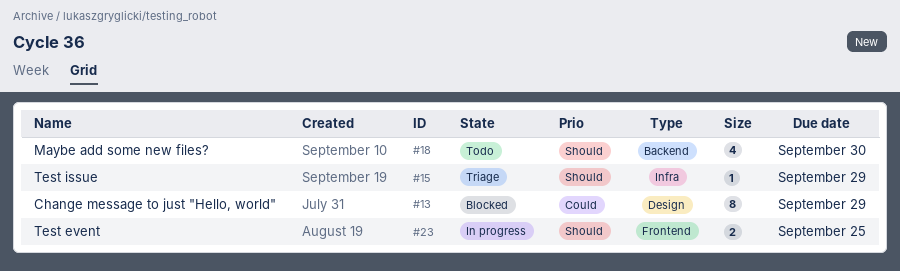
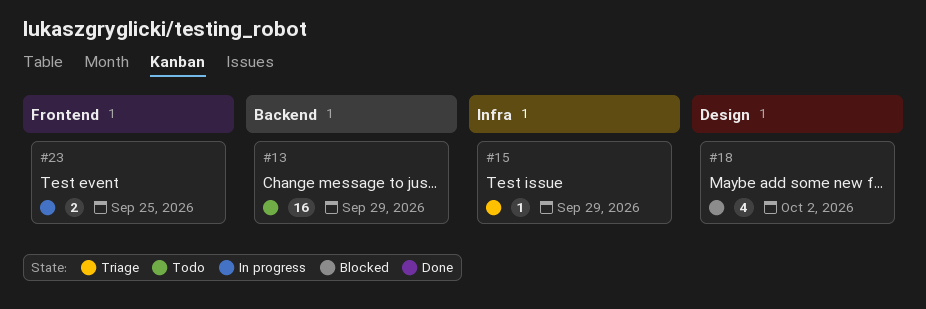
#13, status: Blocked -> Todo
#13, label: Design -> Backend
#13, estimate: 8 -> 16
#18, status: Todo -> Blocked
#18, label: Backend -> Design
#18, due: Sep 30 -> Oct 2

